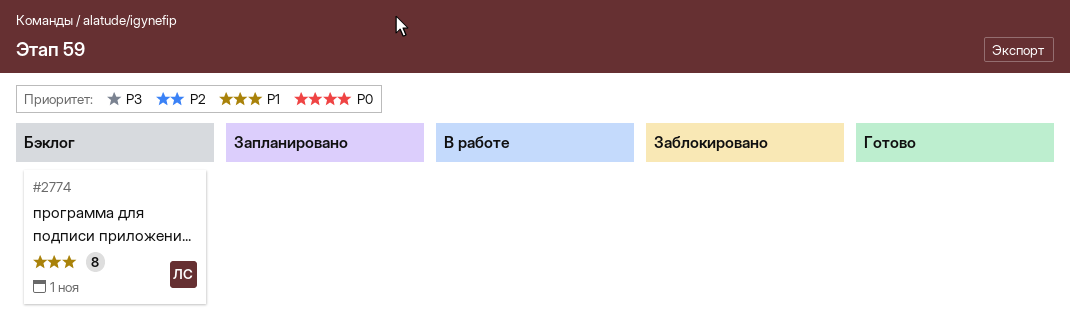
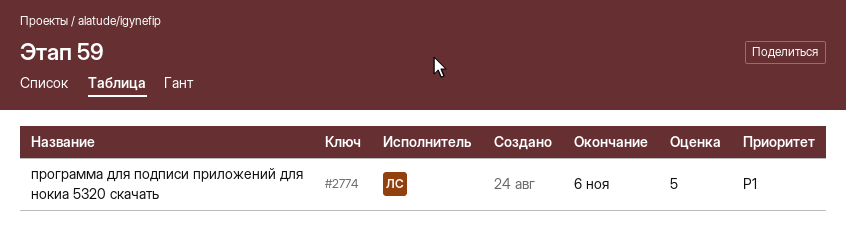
#2774, estimate: 8 -> 5
#2774, due: Nov 1 -> Nov 6

